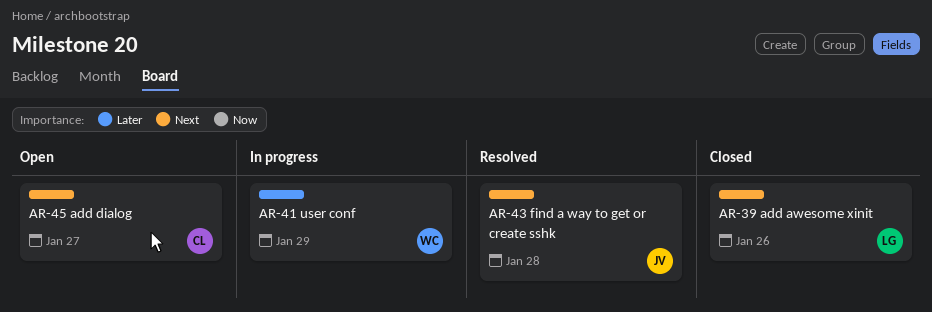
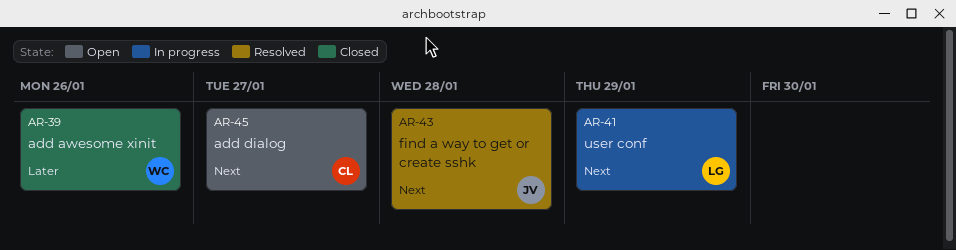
AR-39, owner: LG -> WC
AR-39, priority: Next -> Later
AR-41, owner: WC -> LG
AR-41, priority: Later -> Next

